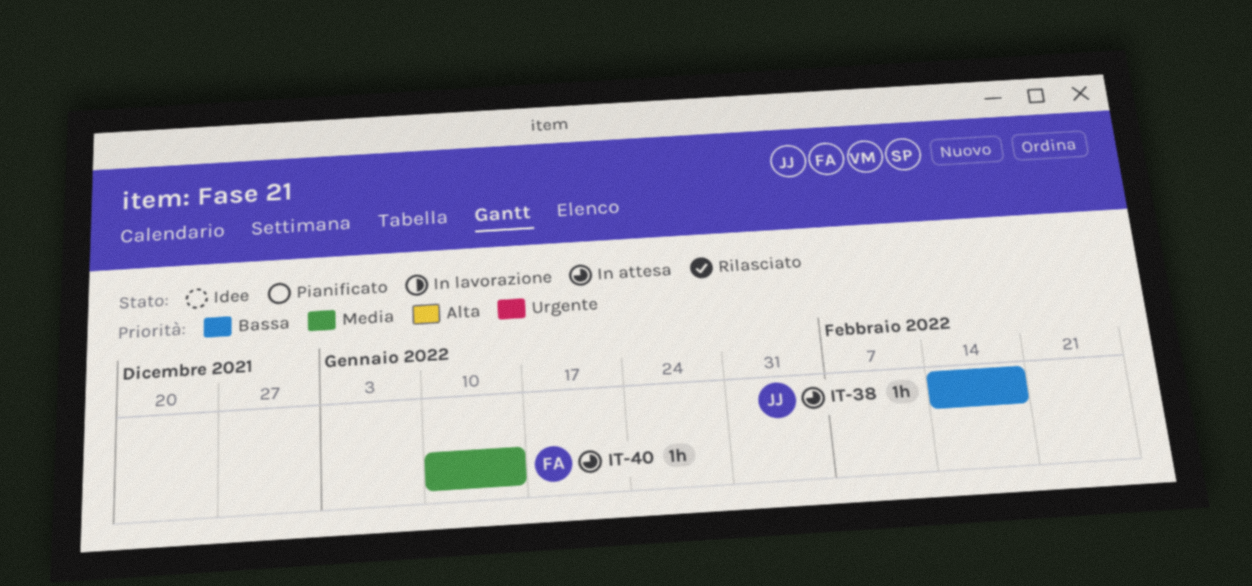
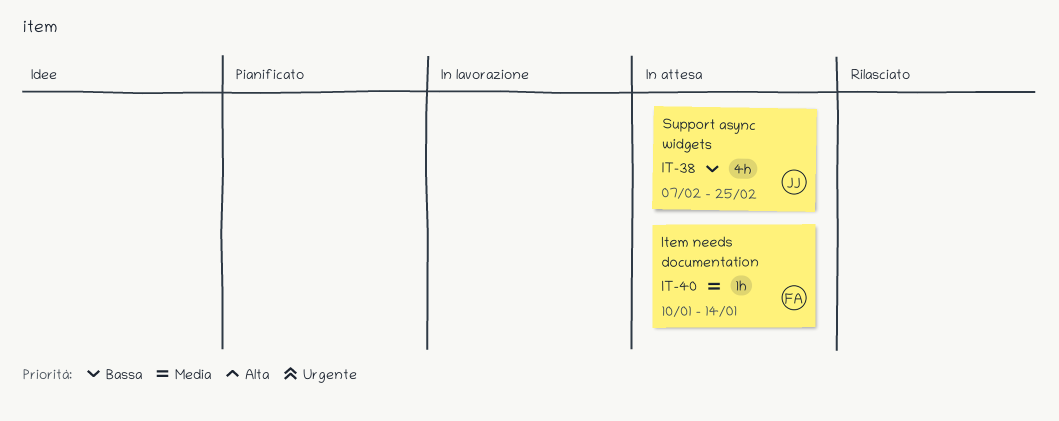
IT-38, estimate: 1h -> 4h
IT-38, start: Feb 14 -> Feb 7
IT-38, due: Feb 18 -> Feb 25

